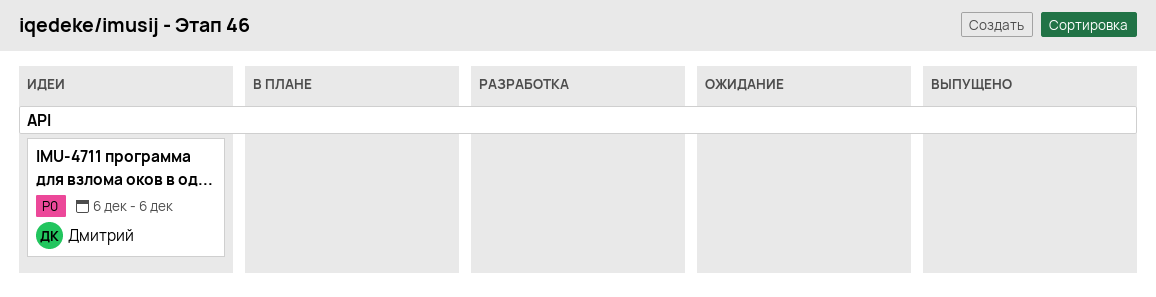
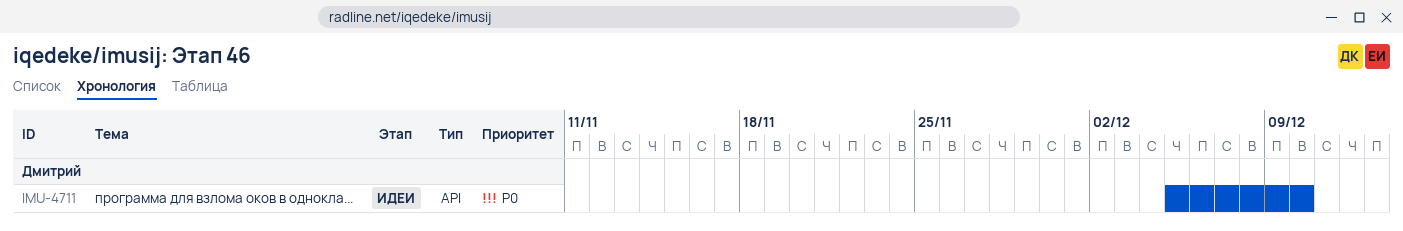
IMU-4711, start: Dec 6 -> Dec 5
IMU-4711, due: Dec 6 -> Dec 10

